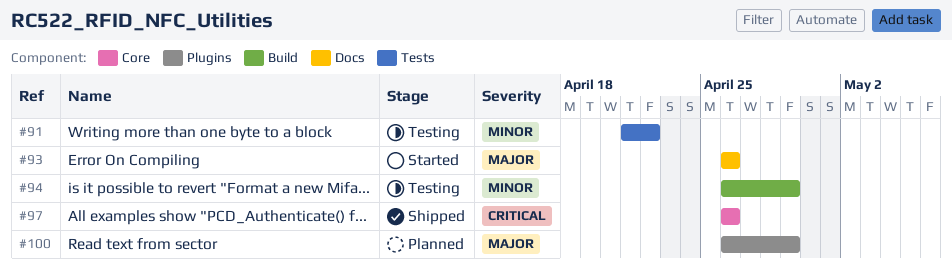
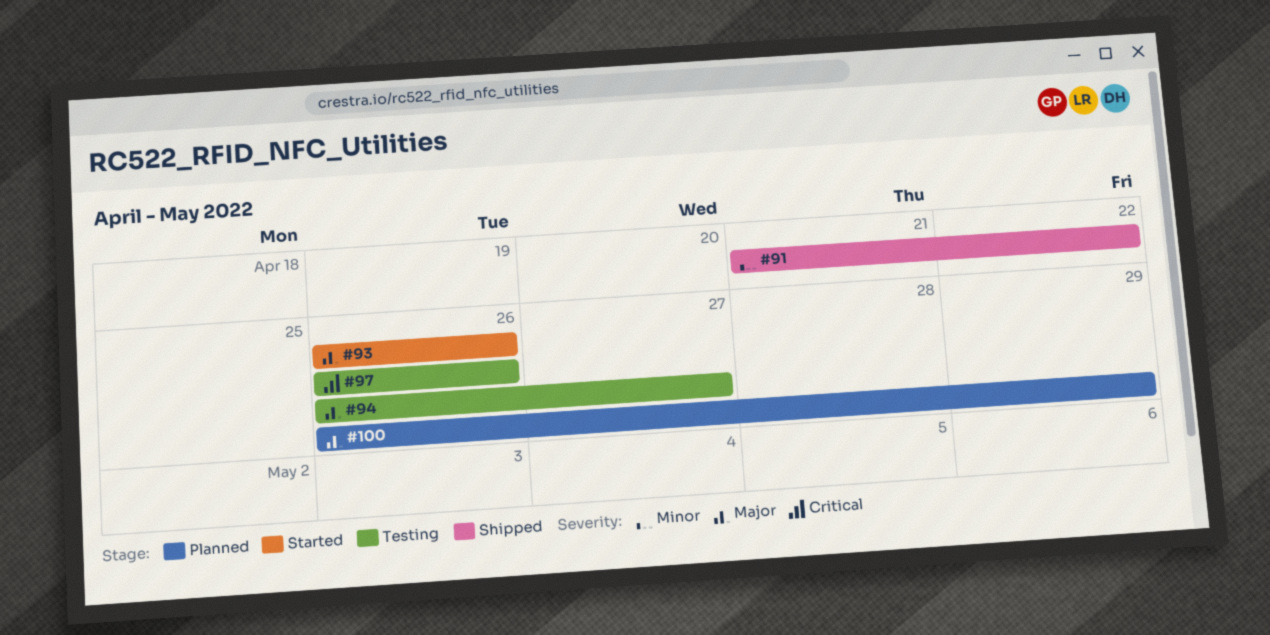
#91, status: Testing -> Shipped
#94, priority: Minor -> Major
#94, due: Apr 29 -> Apr 27
#97, status: Shipped -> Testing

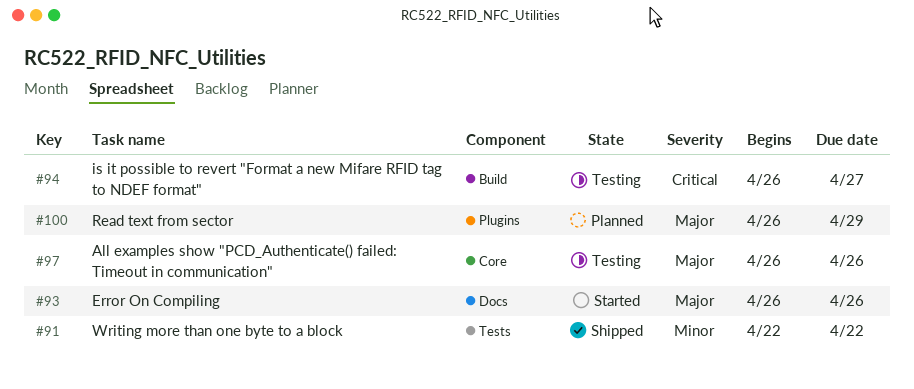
#91, start: Apr 21 -> Apr 22
#94, priority: Major -> Critical
#97, priority: Critical -> Major

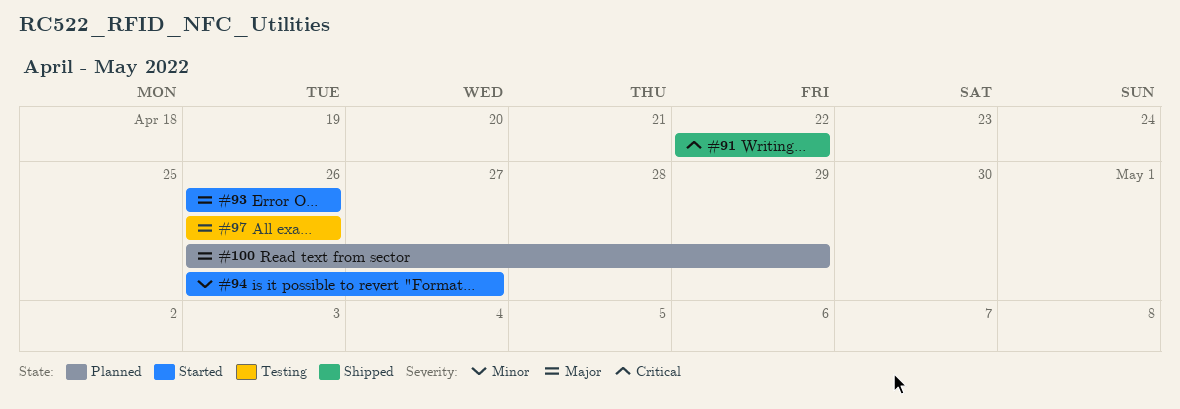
#91, priority: Minor -> Critical
#94, status: Testing -> Started
#94, priority: Critical -> Minor

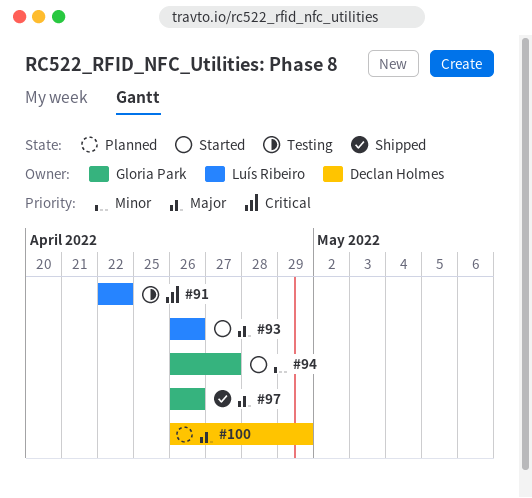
#91, status: Shipped -> Testing
#97, status: Testing -> Shipped

